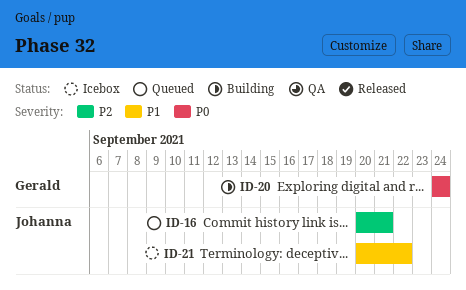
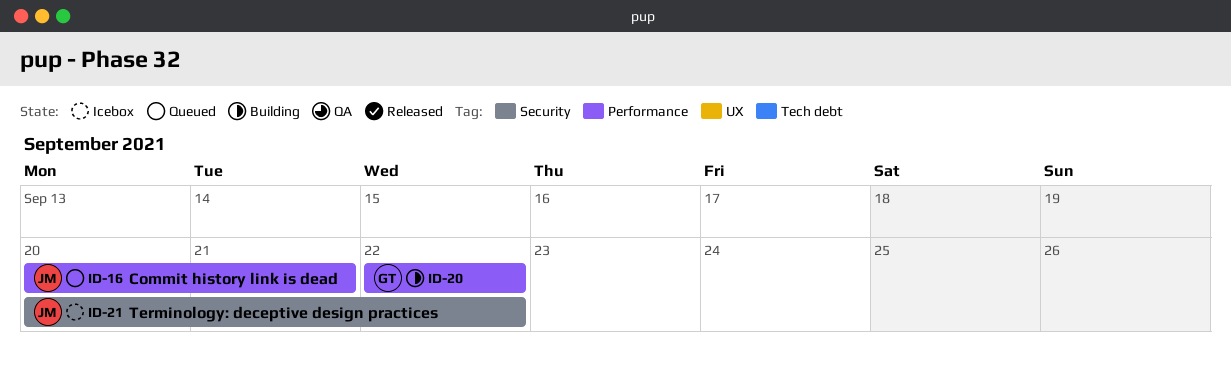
ID-20, start: Sep 24 -> Sep 22
ID-20, due: Sep 24 -> Sep 22

